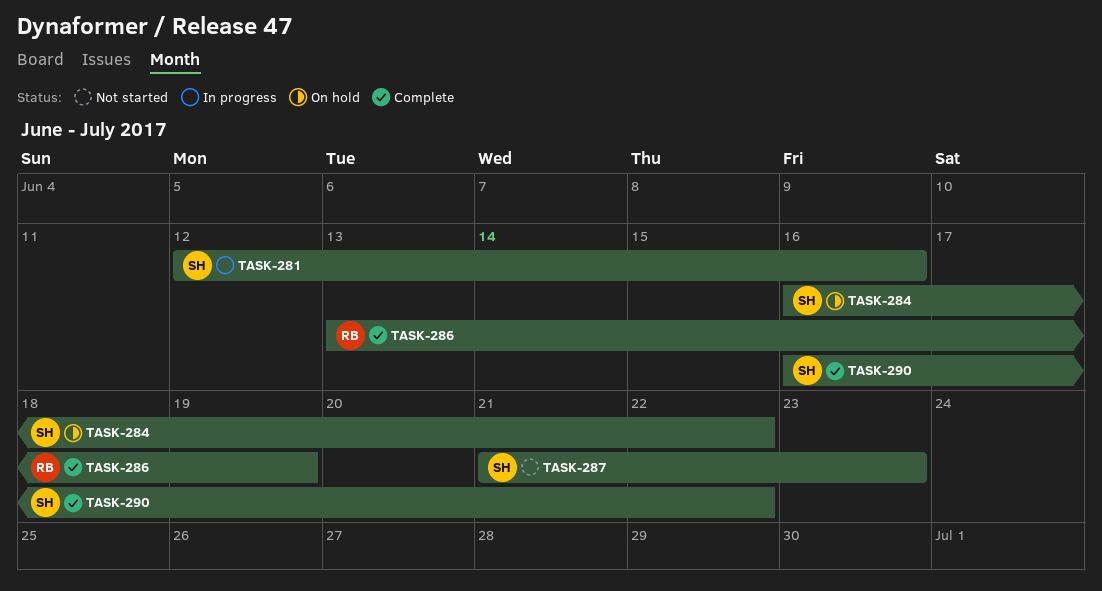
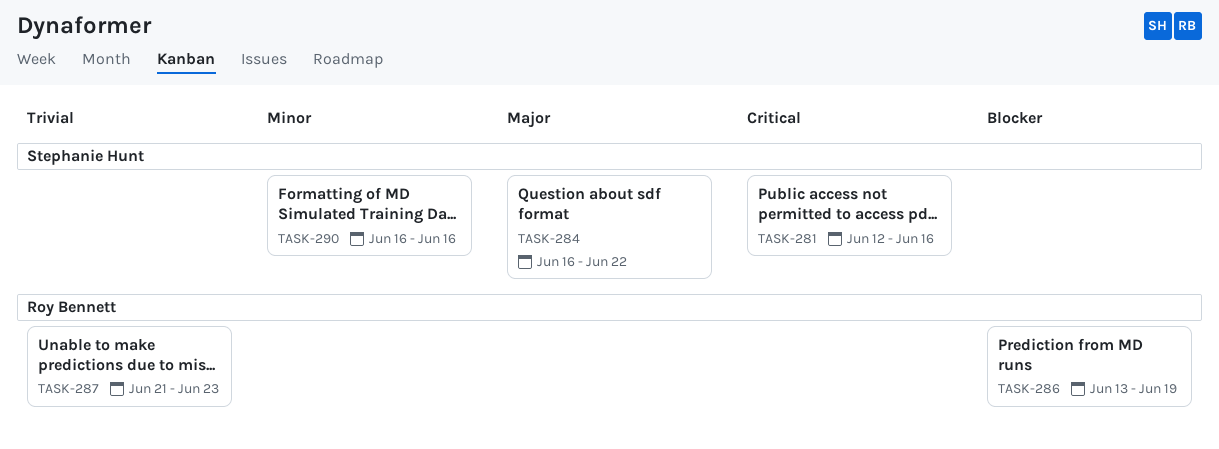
TASK-287, owner: Stephanie Hunt -> Roy Bennett
TASK-290, due: Jun 22 -> Jun 16

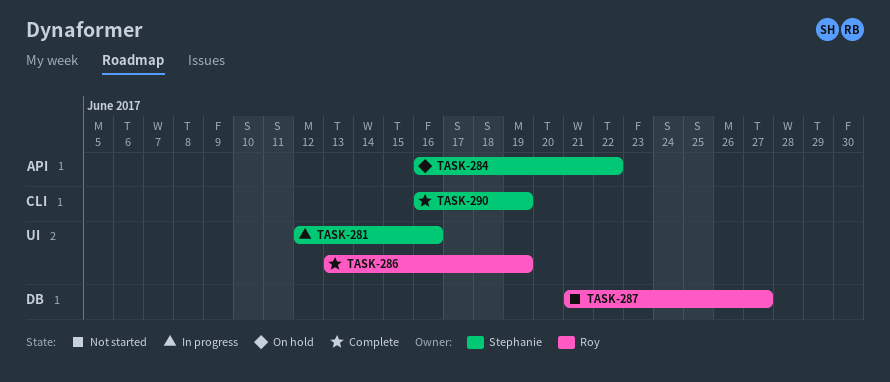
TASK-287, due: Jun 23 -> Jun 27
TASK-290, due: Jun 16 -> Jun 19

